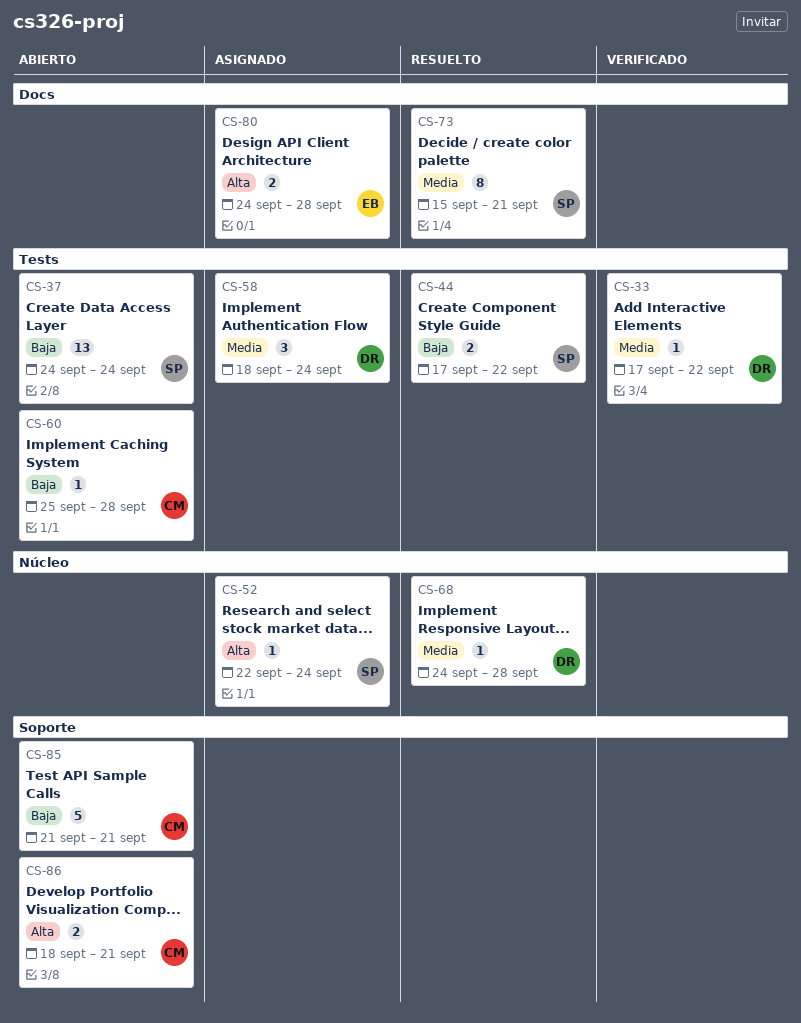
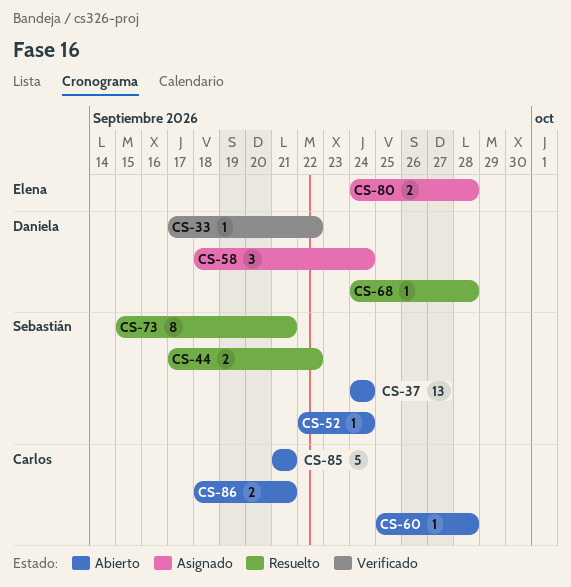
CS-52, status: Asignado -> Abierto

